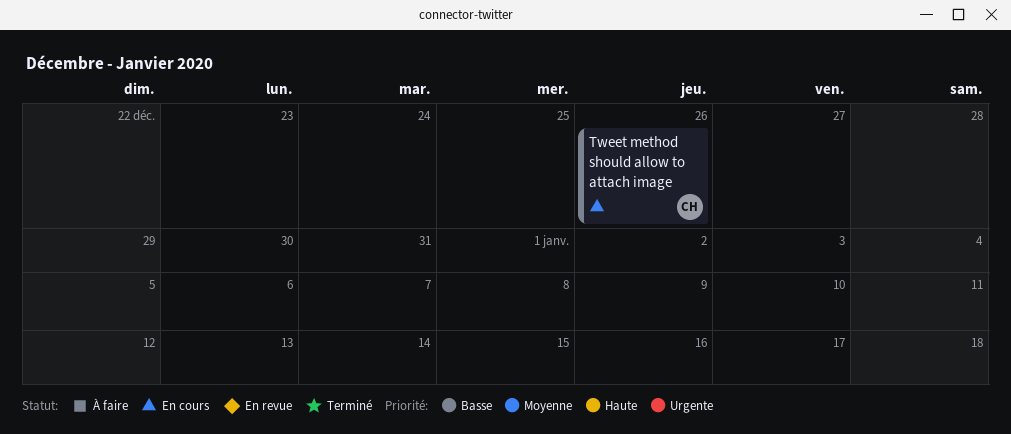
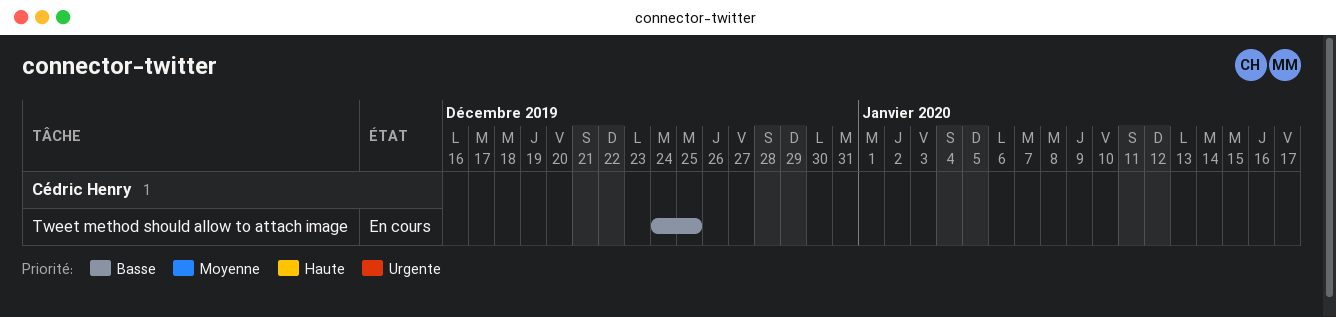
Tweet method should allow to attach image, due: Dec 26 -> Dec 25

